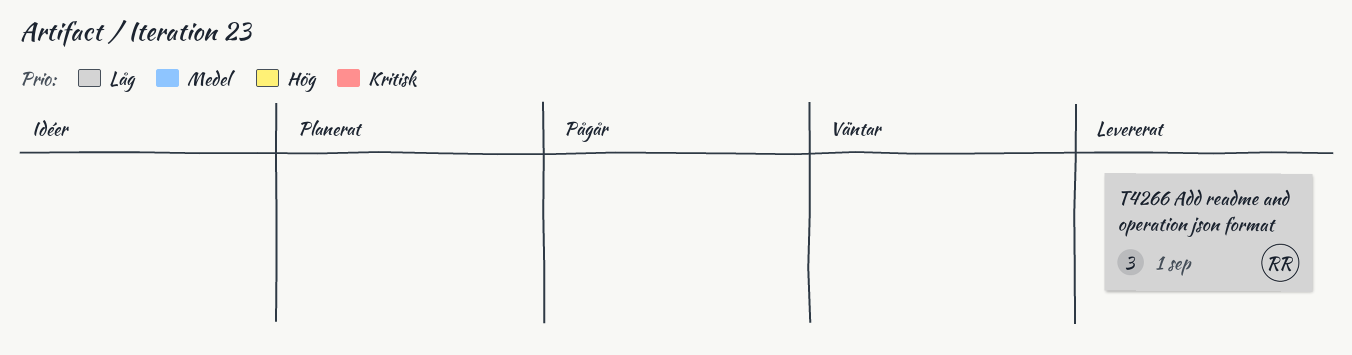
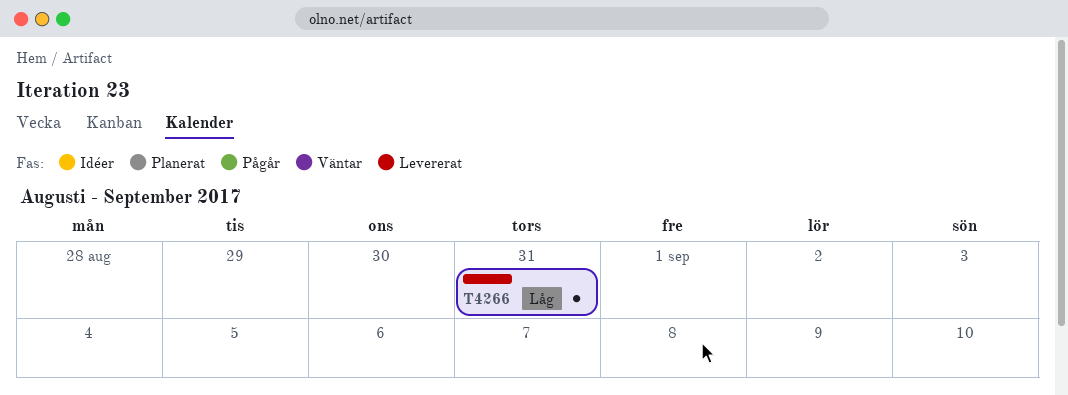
T4266, estimate: 3 -> 1
T4266, due: Sep 1 -> Aug 31

